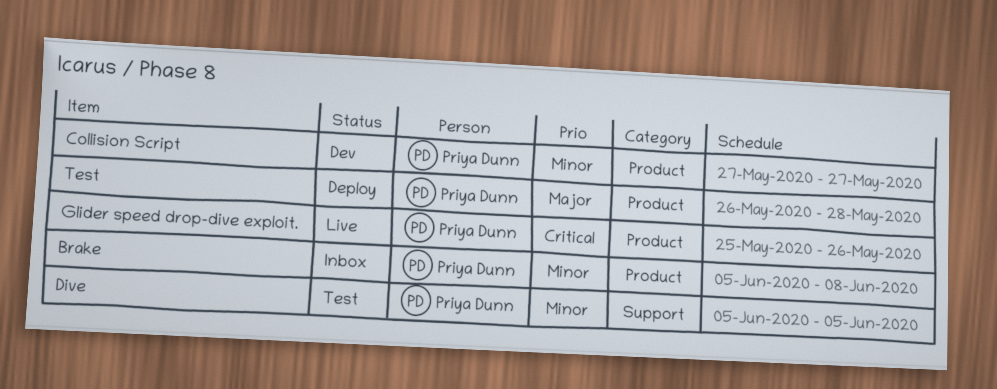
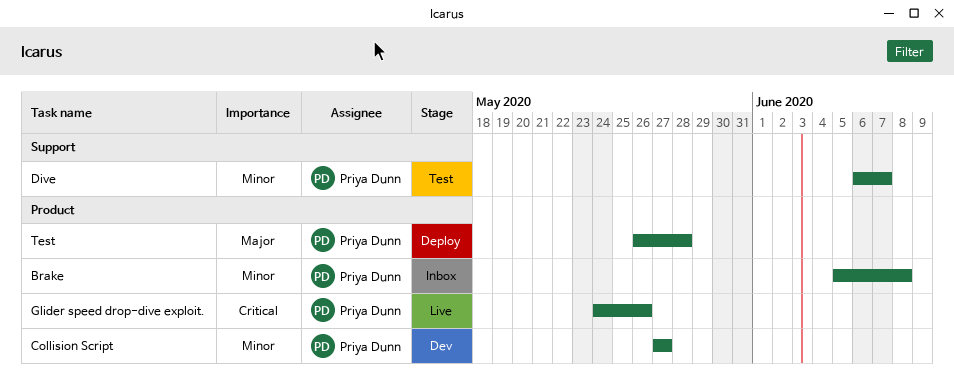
Dive, start: Jun 5 -> Jun 6
Dive, due: Jun 5 -> Jun 7
Glider speed drop-dive exploit., start: May 25 -> May 24

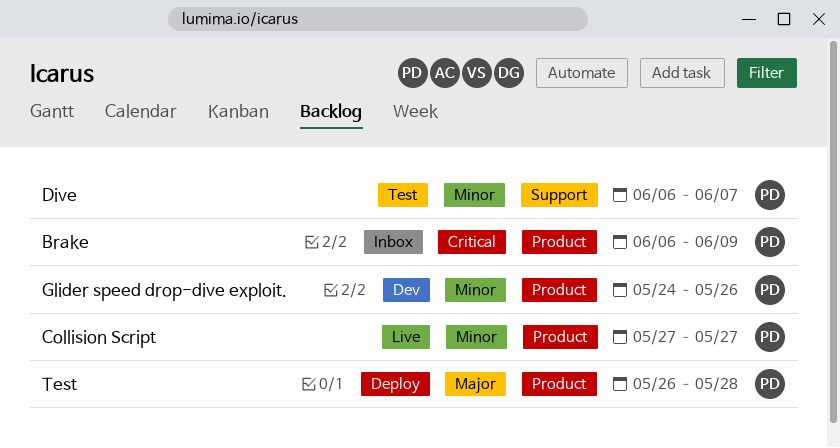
Brake, priority: Minor -> Critical
Brake, start: Jun 5 -> Jun 6
Brake, due: Jun 8 -> Jun 9
Collision Script, status: Dev -> Live
Glider speed drop-dive exploit., status: Live -> Dev
Glider speed drop-dive exploit., priority: Critical -> Minor

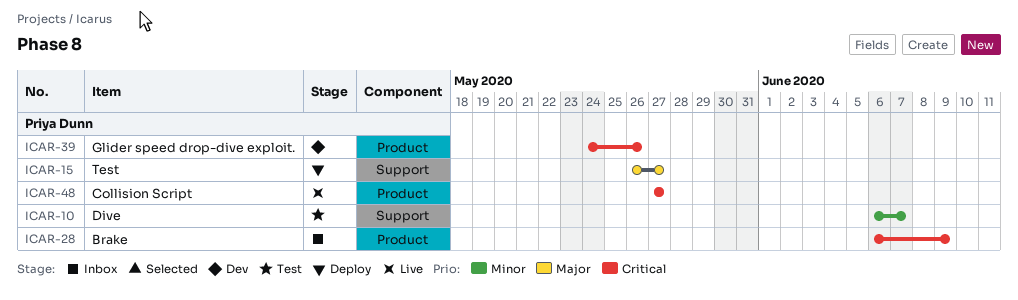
Collision Script, priority: Minor -> Critical
Glider speed drop-dive exploit., priority: Minor -> Critical
Test, label: Product -> Support
Test, due: May 28 -> May 27

